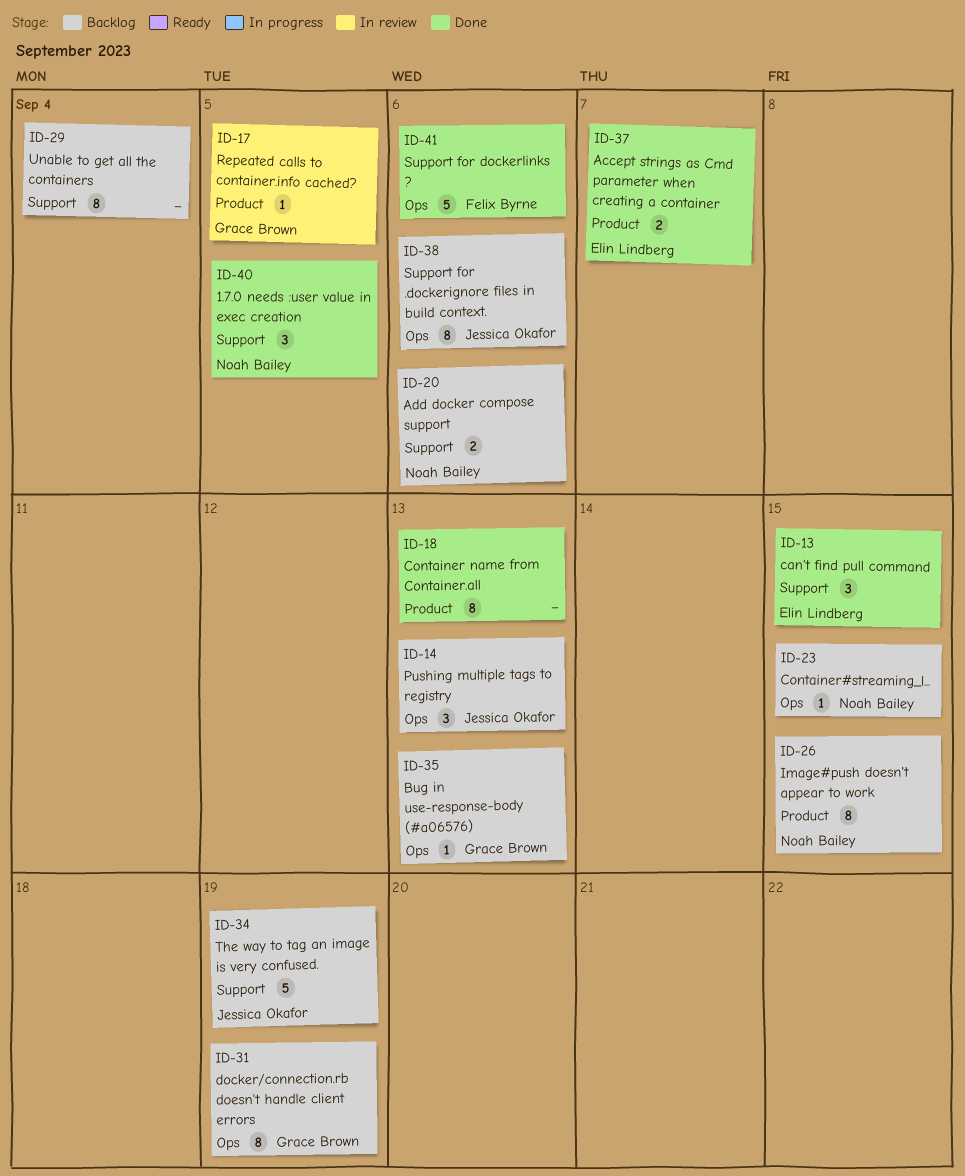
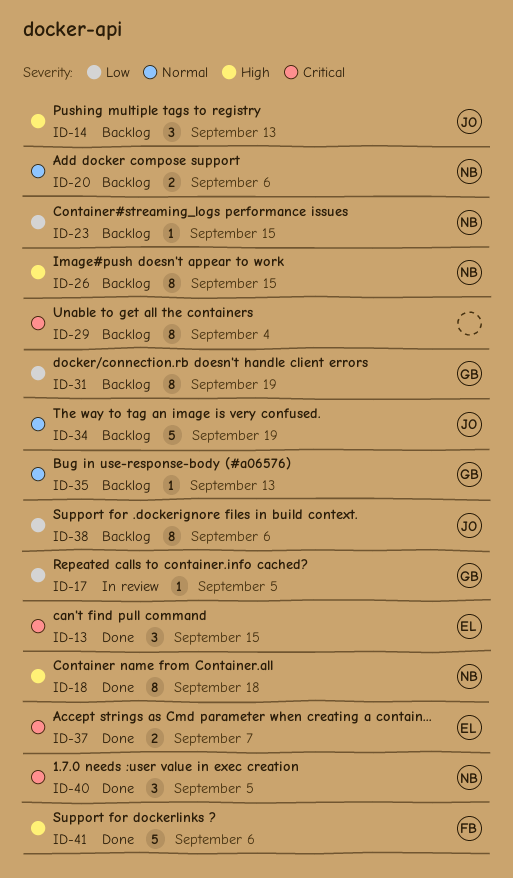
ID-18, owner: none -> Noah Bailey
ID-18, due: Sep 13 -> Sep 18

